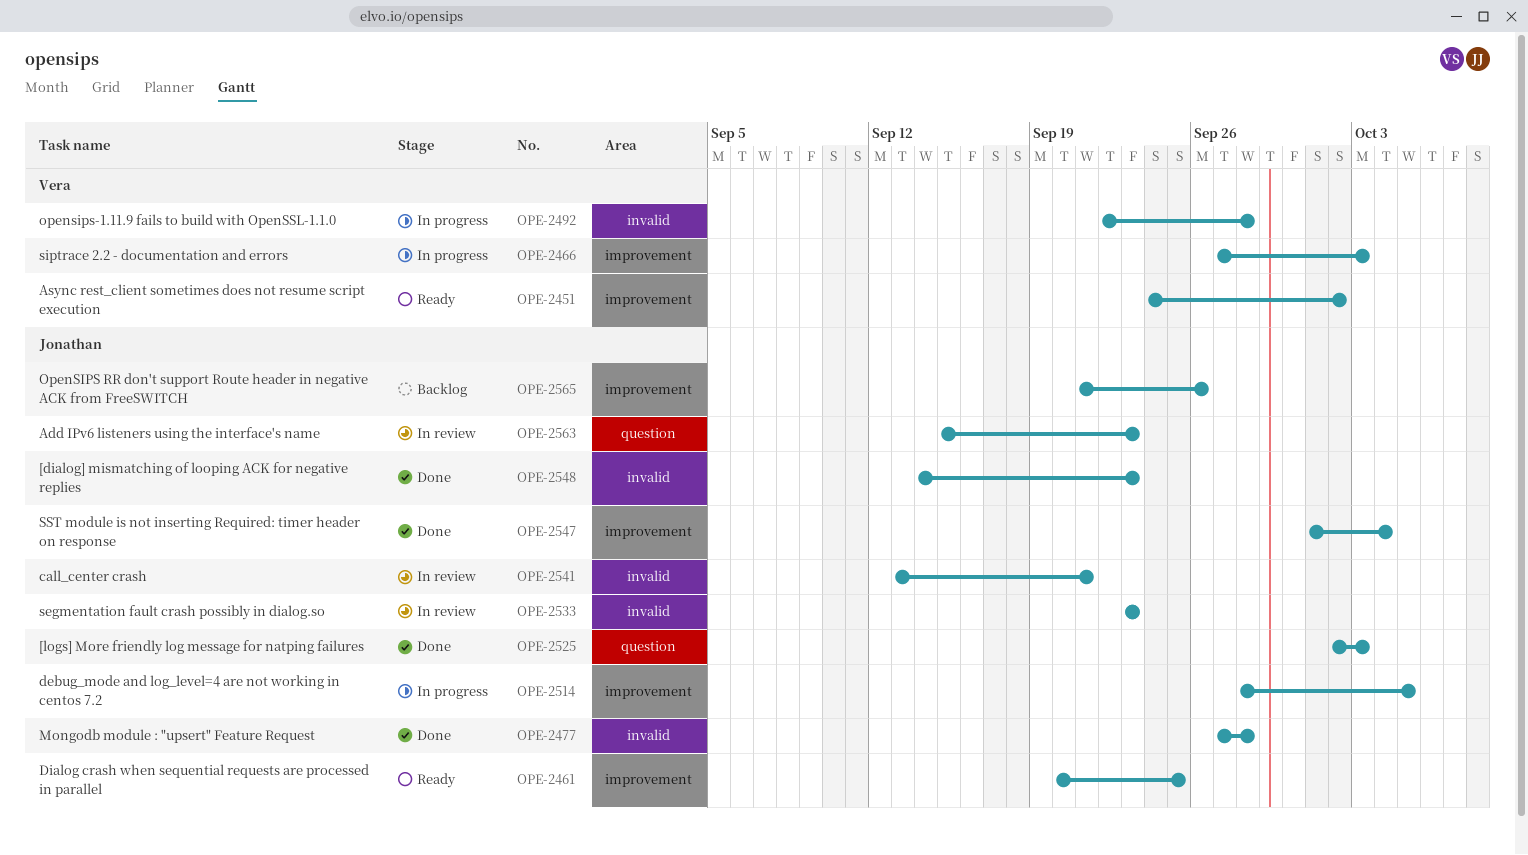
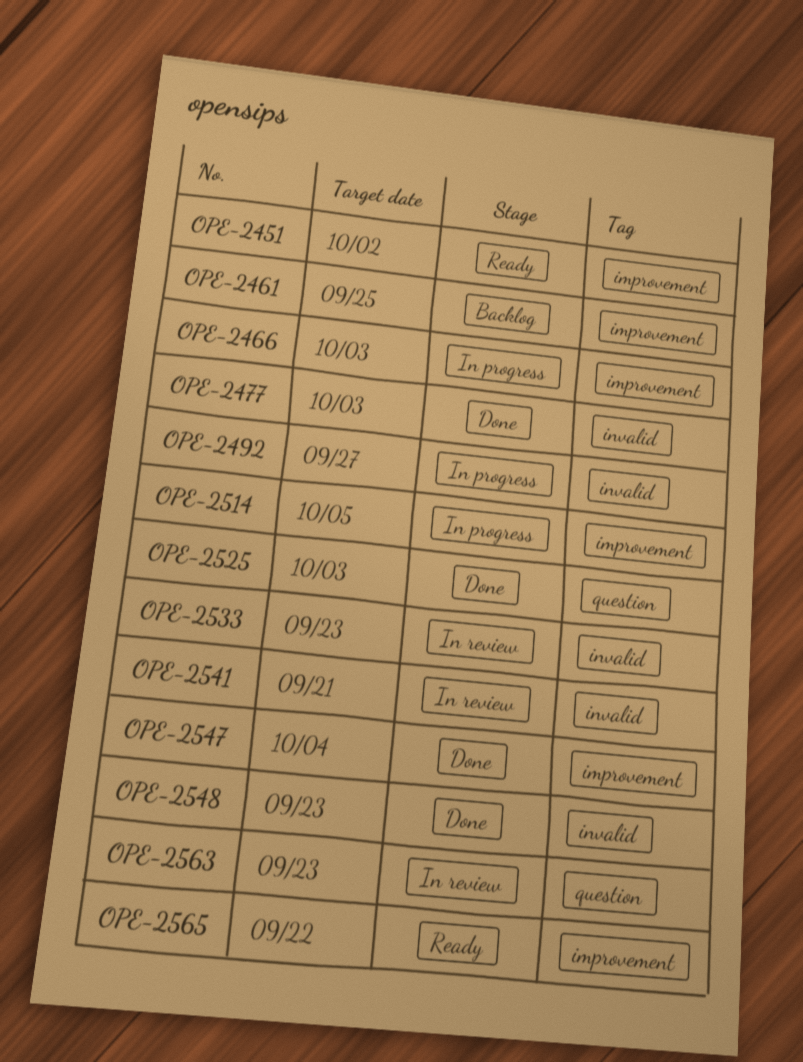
OPE-2461, status: Ready -> Backlog
OPE-2477, due: Sep 28 -> Oct 3
OPE-2492, due: Sep 28 -> Sep 27
OPE-2565, status: Backlog -> Ready
OPE-2565, due: Sep 26 -> Sep 22

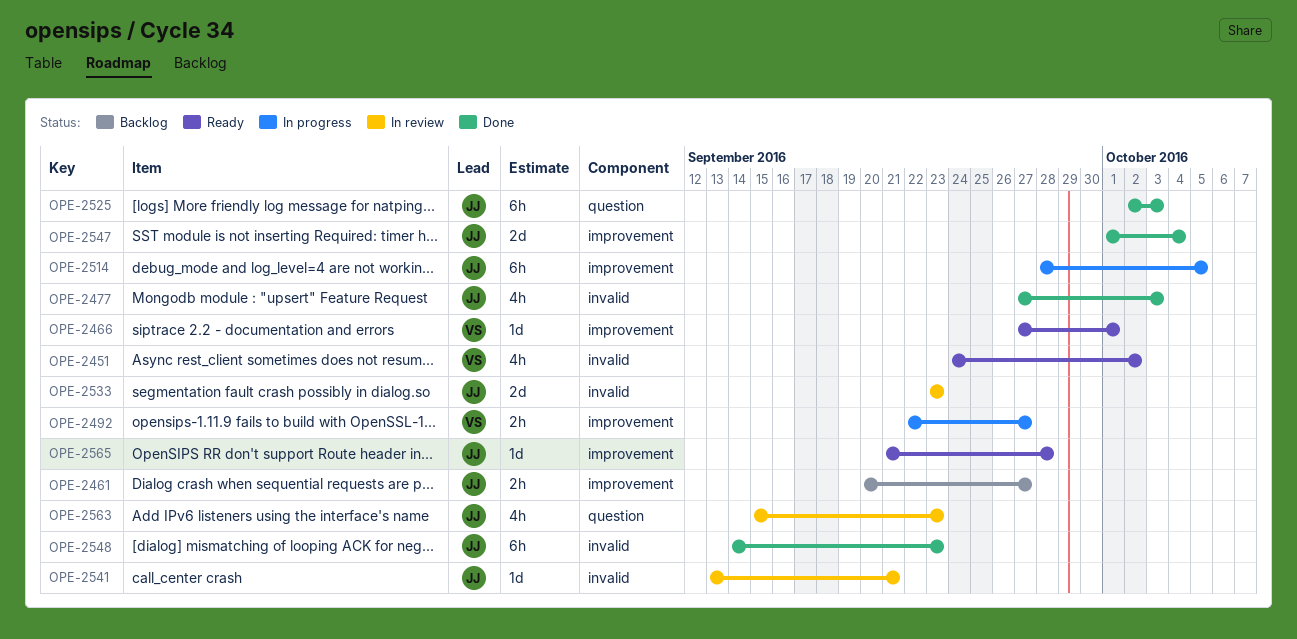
OPE-2451, label: improvement -> invalid
OPE-2461, due: Sep 25 -> Sep 27
OPE-2466, status: In progress -> Ready
OPE-2466, due: Oct 3 -> Oct 1
OPE-2492, label: invalid -> improvement
OPE-2565, due: Sep 22 -> Sep 28

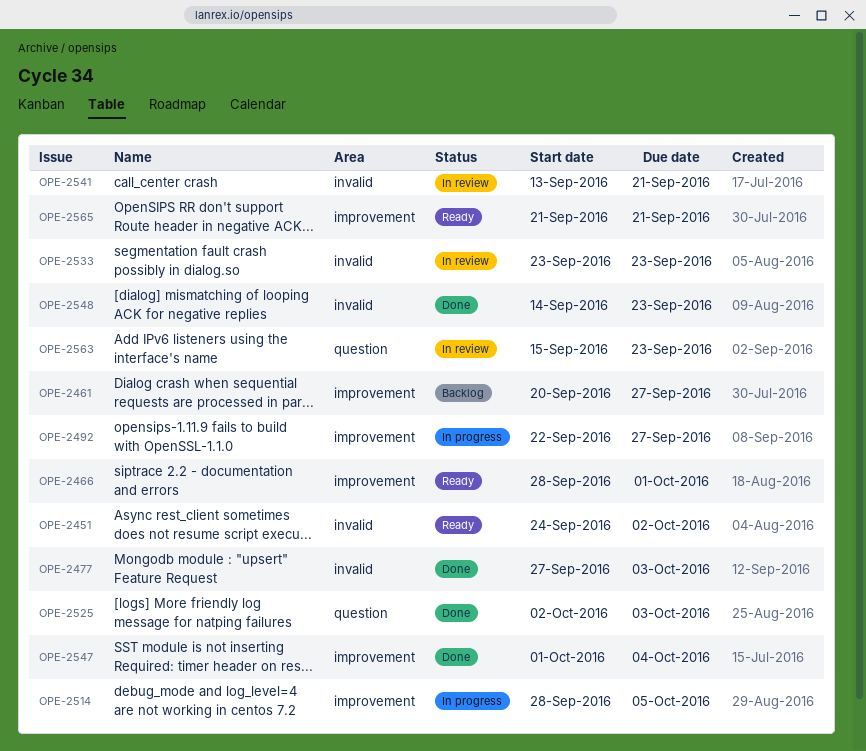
OPE-2466, start: Sep 27 -> Sep 28
OPE-2565, due: Sep 28 -> Sep 21

